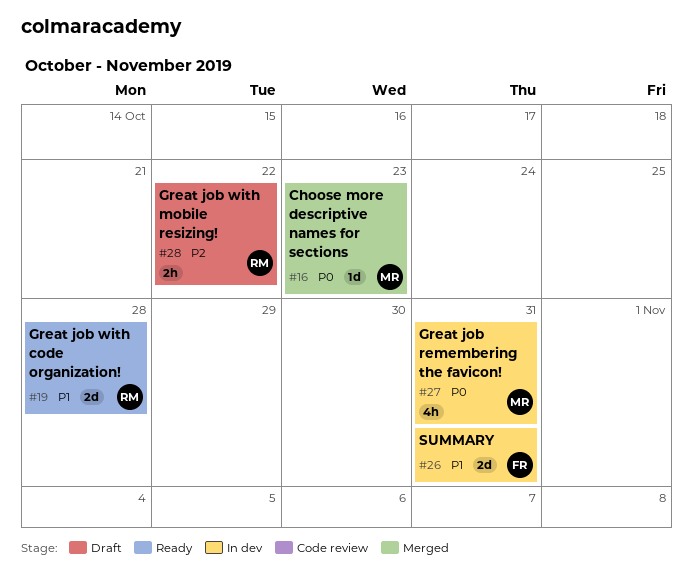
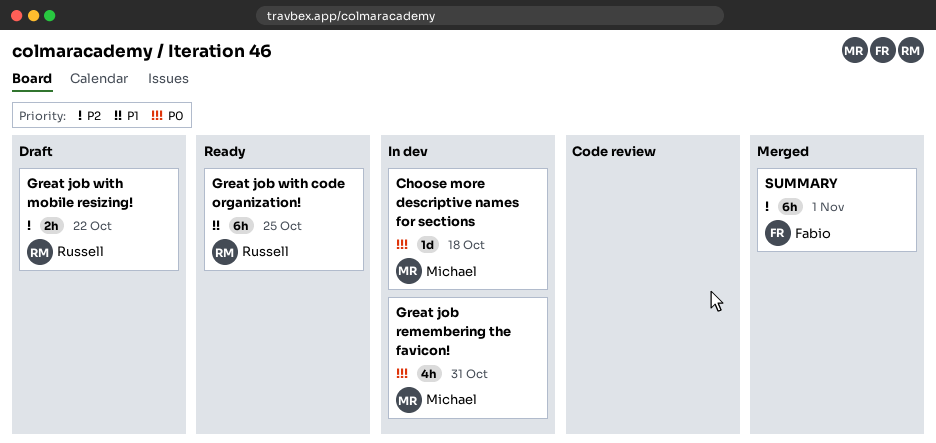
Choose more descriptive names for sections, status: Merged -> In dev
Choose more descriptive names for sections, due: Oct 23 -> Oct 18
Great job with code organization!, estimate: 2d -> 6h
Great job with code organization!, due: Oct 28 -> Oct 25
SUMMARY, status: In dev -> Merged
SUMMARY, priority: P1 -> P2
SUMMARY, estimate: 2d -> 6h
SUMMARY, due: Oct 31 -> Nov 1

